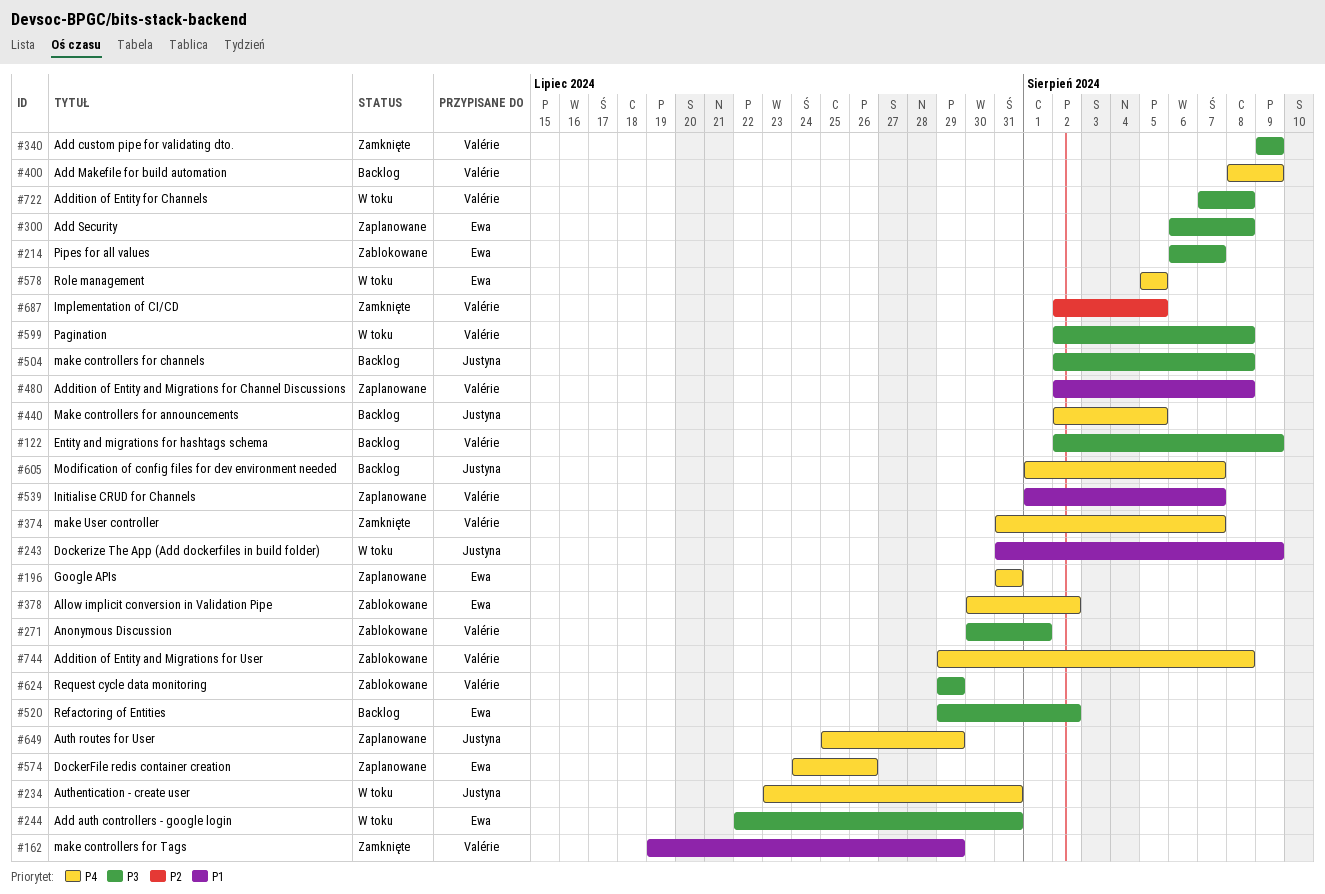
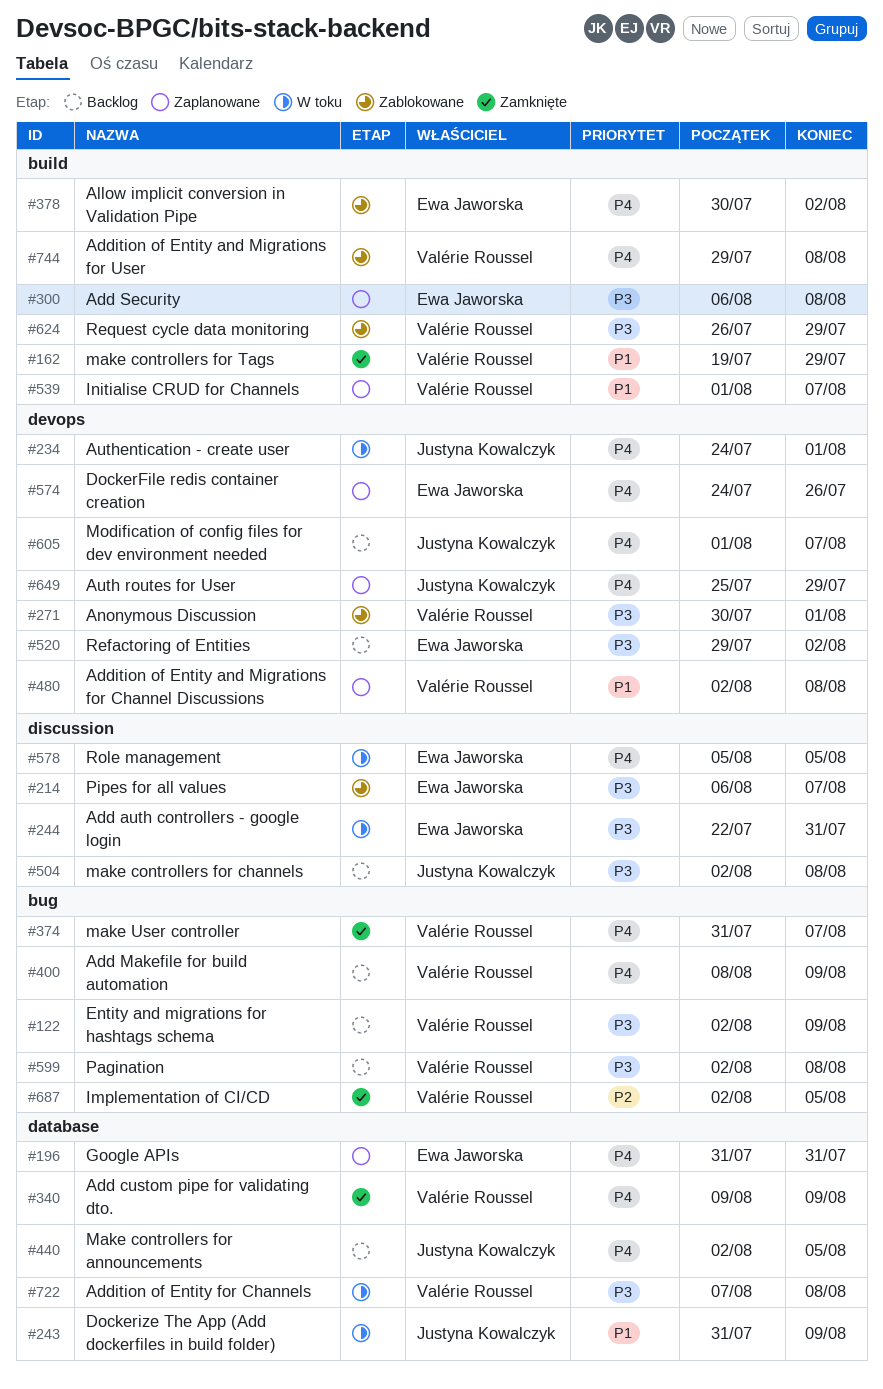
#234, start: Jul 23 -> Jul 24
#234, due: Jul 31 -> Aug 1
#340, priority: P3 -> P4
#599, status: W toku -> Backlog
#624, start: Jul 29 -> Jul 26

